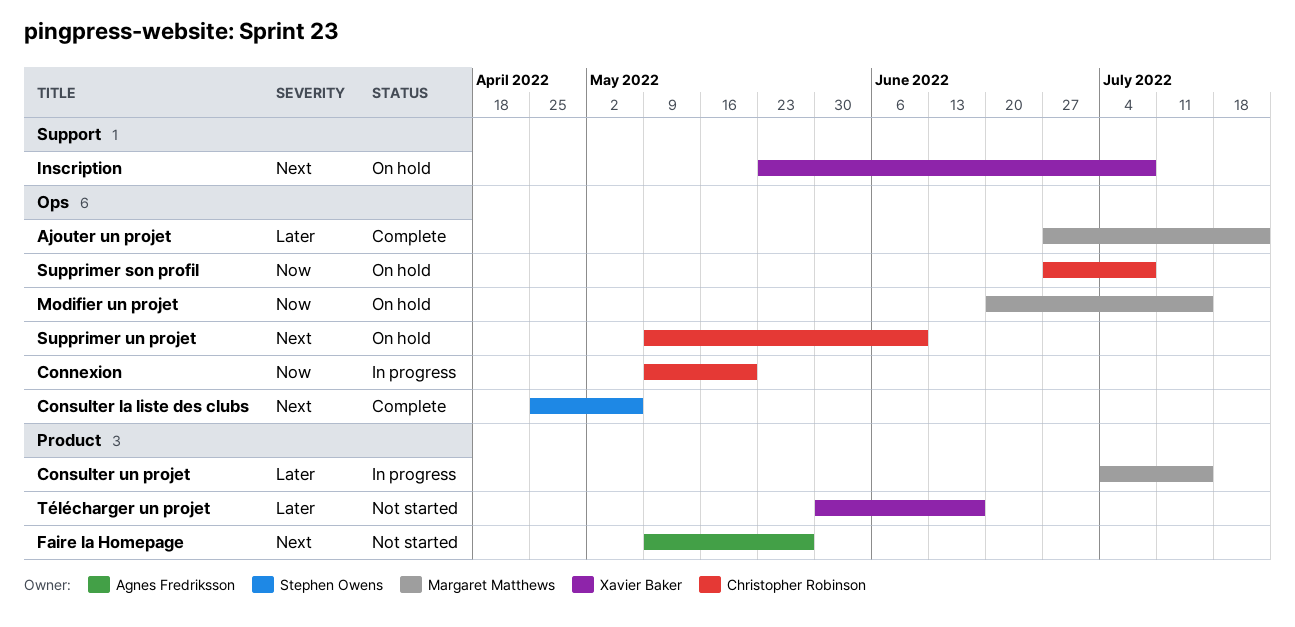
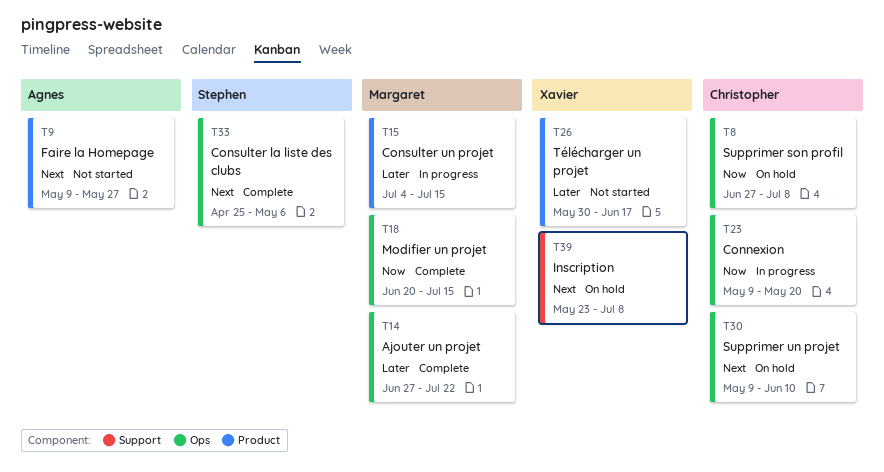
Modifier un projet, status: On hold -> Complete

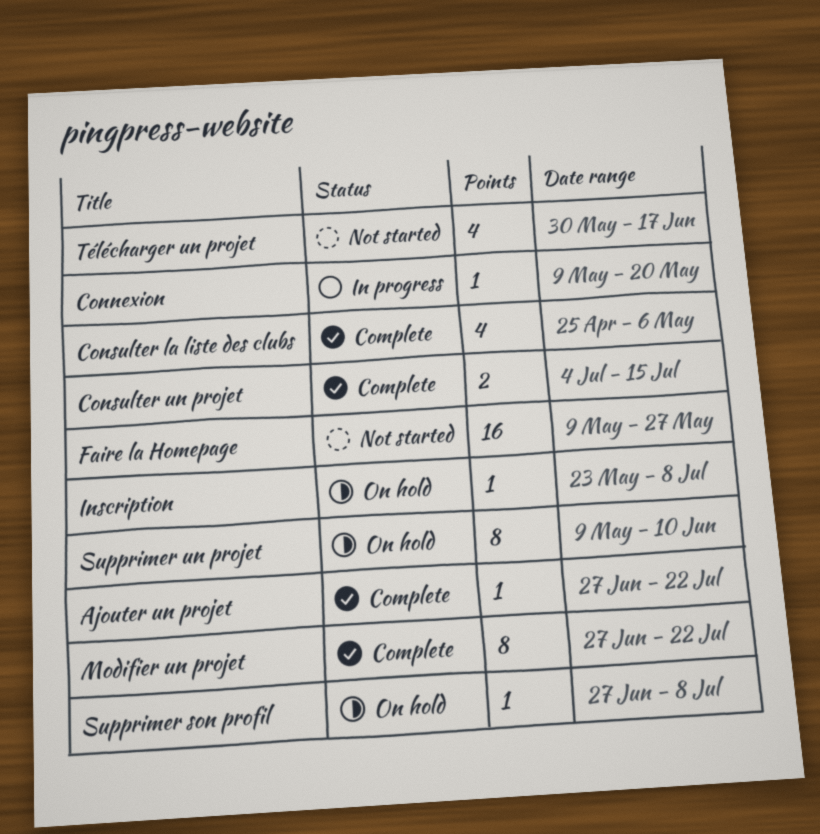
Consulter un projet, status: In progress -> Complete
Modifier un projet, start: Jun 20 -> Jun 27
Modifier un projet, due: Jul 15 -> Jul 22

